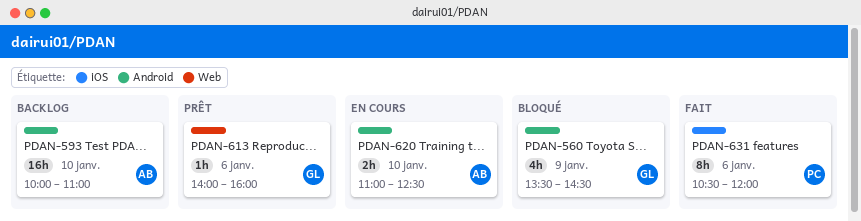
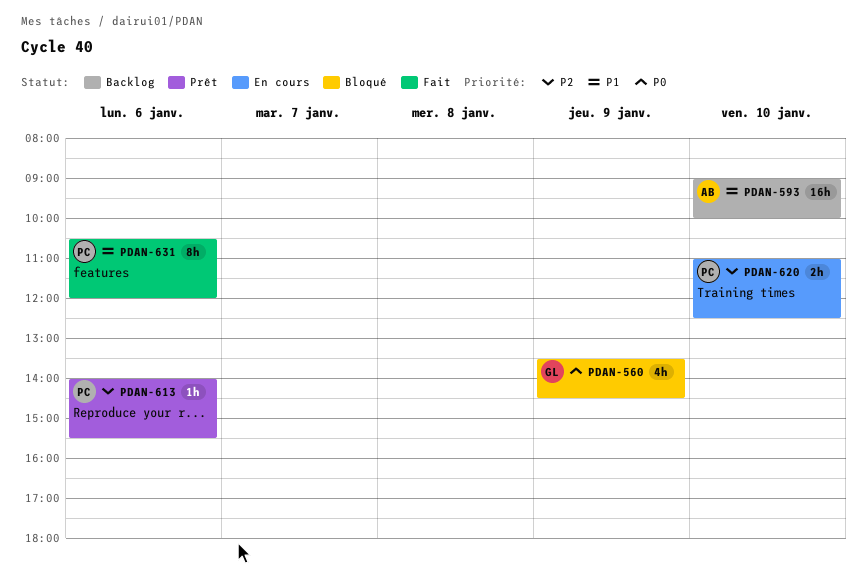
PDAN-593, begins: 10:00 -> 09:00
PDAN-593, ends: 11:00 -> 10:00
PDAN-613, owner: GL -> PC
PDAN-613, ends: 16:00 -> 15:30
PDAN-620, owner: AB -> PC

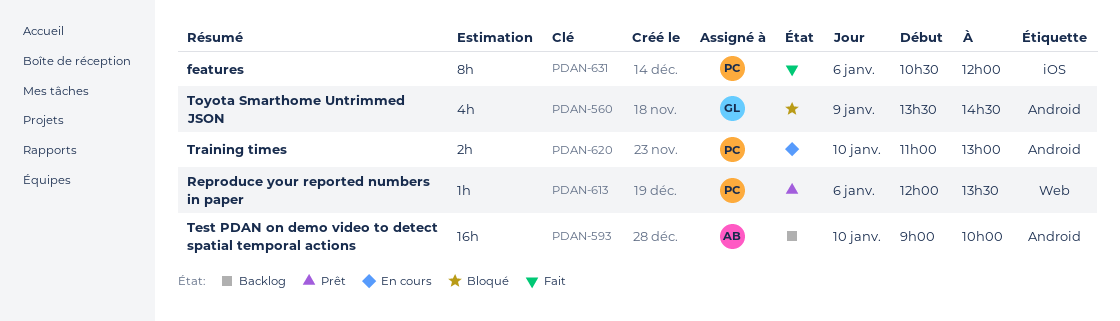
PDAN-613, begins: 14:00 -> 12:00
PDAN-613, ends: 15:30 -> 13:30
PDAN-620, ends: 12:30 -> 13:00

